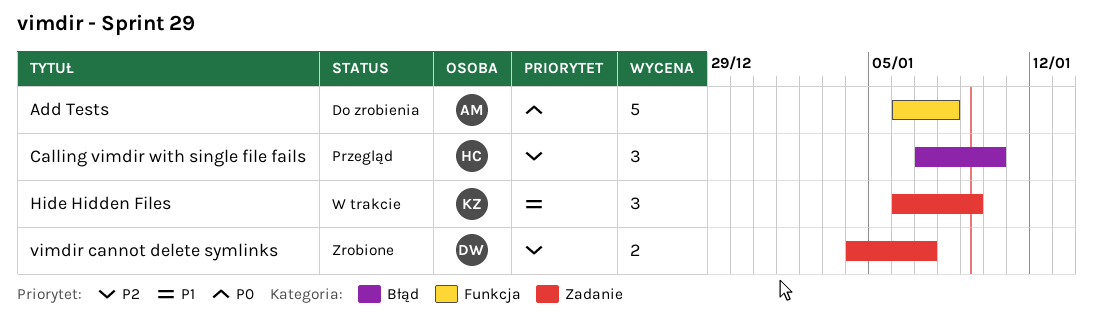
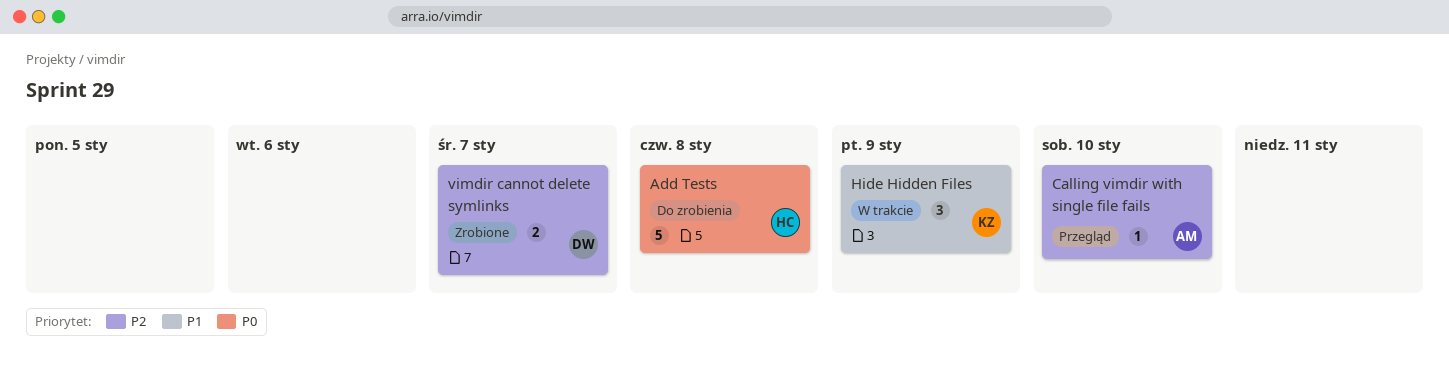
Add Tests, owner: AM -> HC
Calling vimdir with single file fails, owner: HC -> AM
Calling vimdir with single file fails, estimate: 3 -> 1

